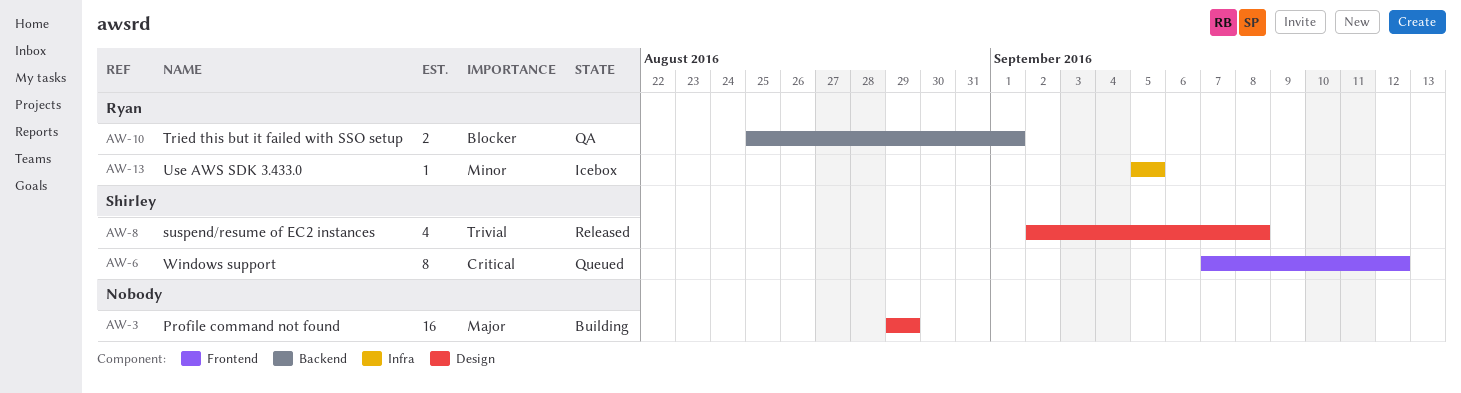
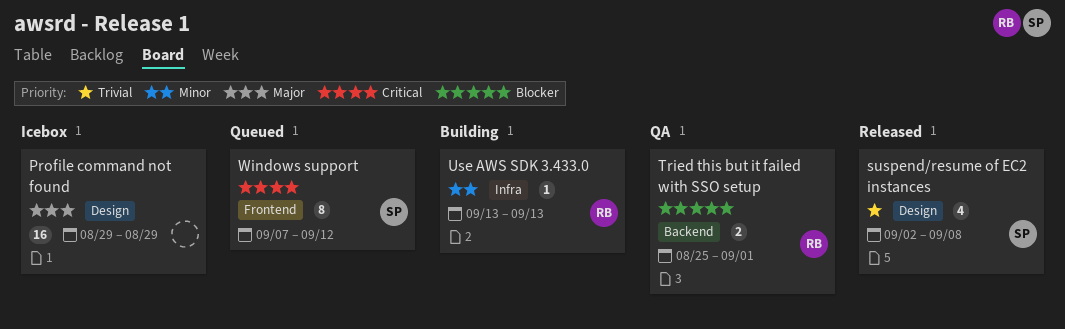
Profile command not found, status: Building -> Icebox
Use AWS SDK 3.433.0, status: Icebox -> Building
Use AWS SDK 3.433.0, start: Sep 5 -> Sep 13
Use AWS SDK 3.433.0, due: Sep 5 -> Sep 13

